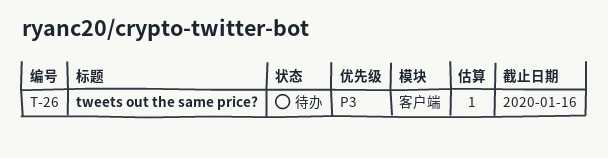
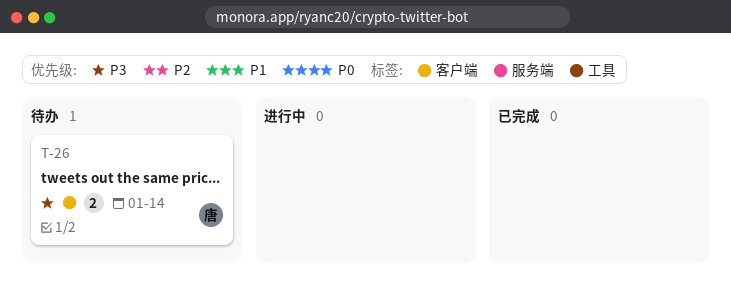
T-26, estimate: 1 -> 2
T-26, due: Jan 16 -> Jan 14

